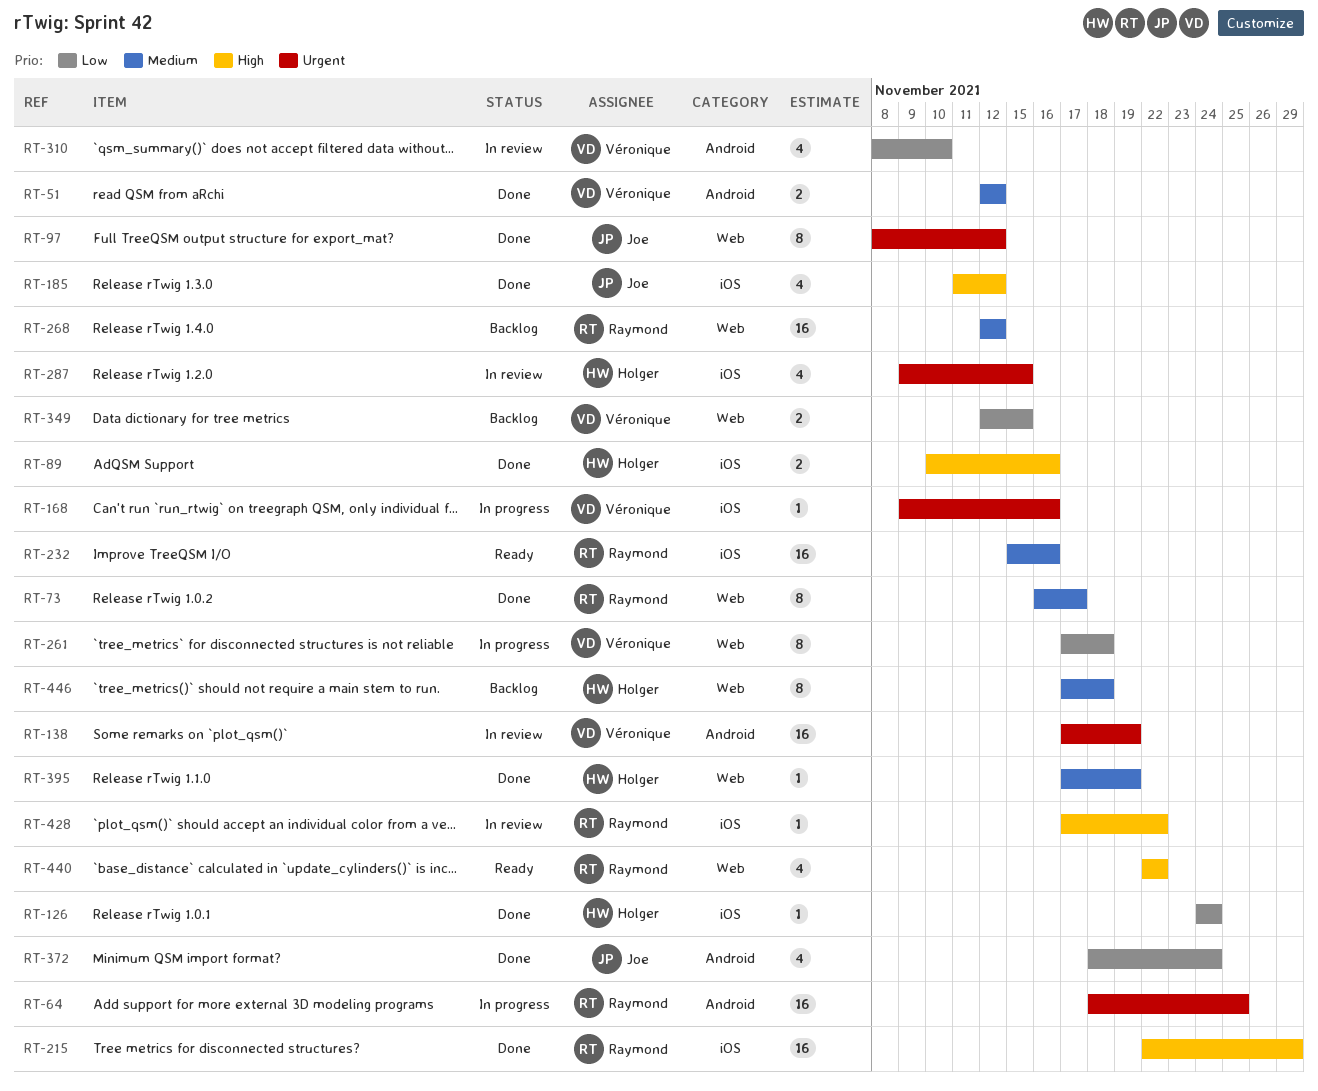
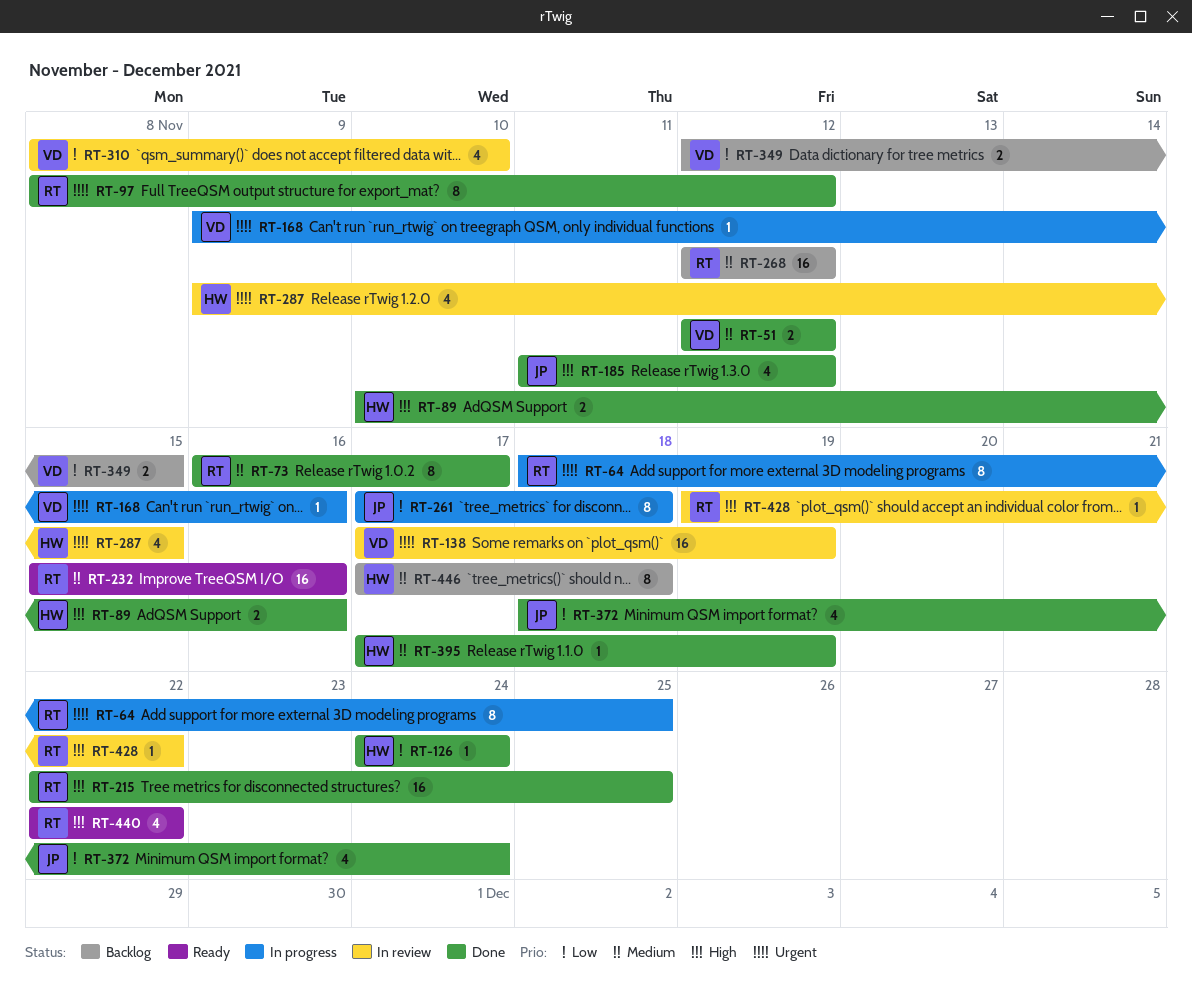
RT-64, estimate: 16 -> 8
RT-97, owner: Joe -> Raymond
RT-215, due: Nov 29 -> Nov 25
RT-261, owner: Véronique -> Joe
RT-428, start: Nov 17 -> Nov 19

